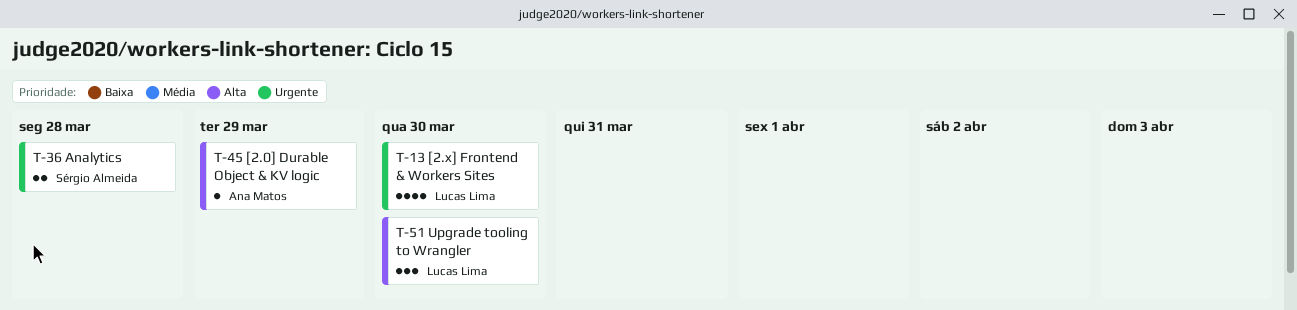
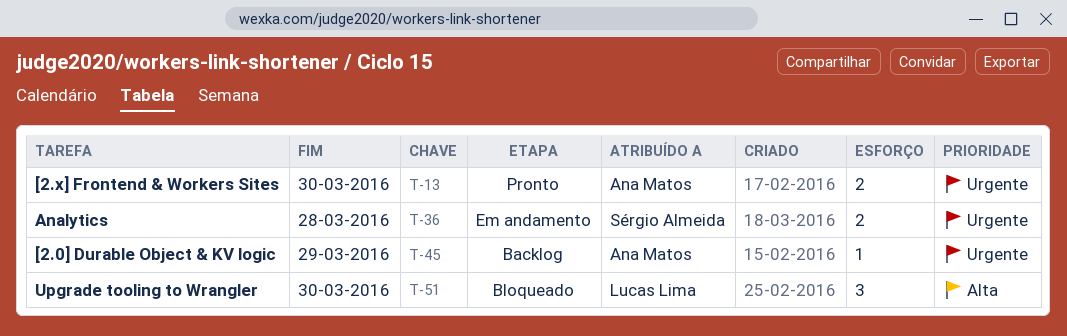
T-13, owner: Lucas Lima -> Ana Matos
T-13, estimate: 4 -> 2
T-45, priority: Alta -> Urgente

